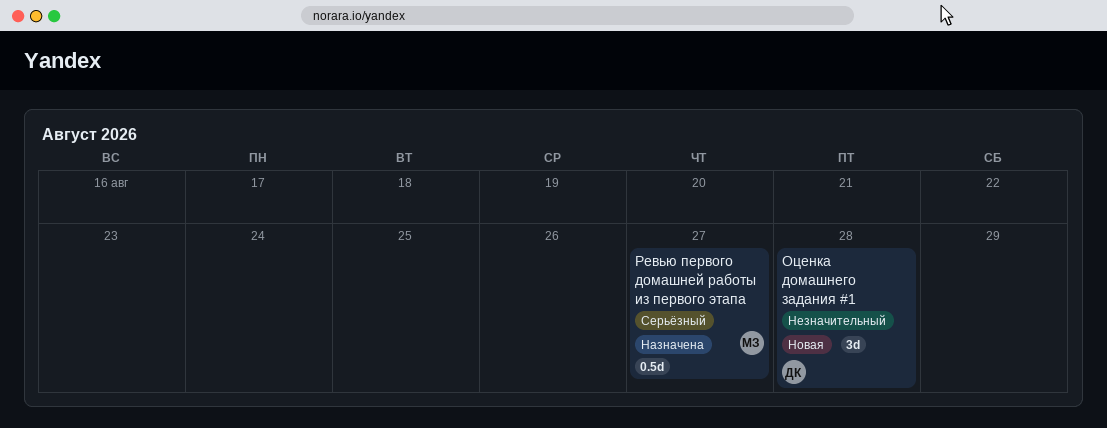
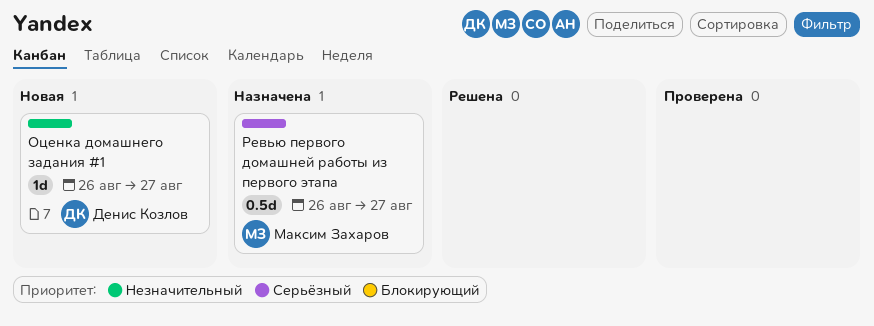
Оценка домашнего задания #1, estimate: 3d -> 1d
Оценка домашнего задания #1, due: Aug 28 -> Aug 27

